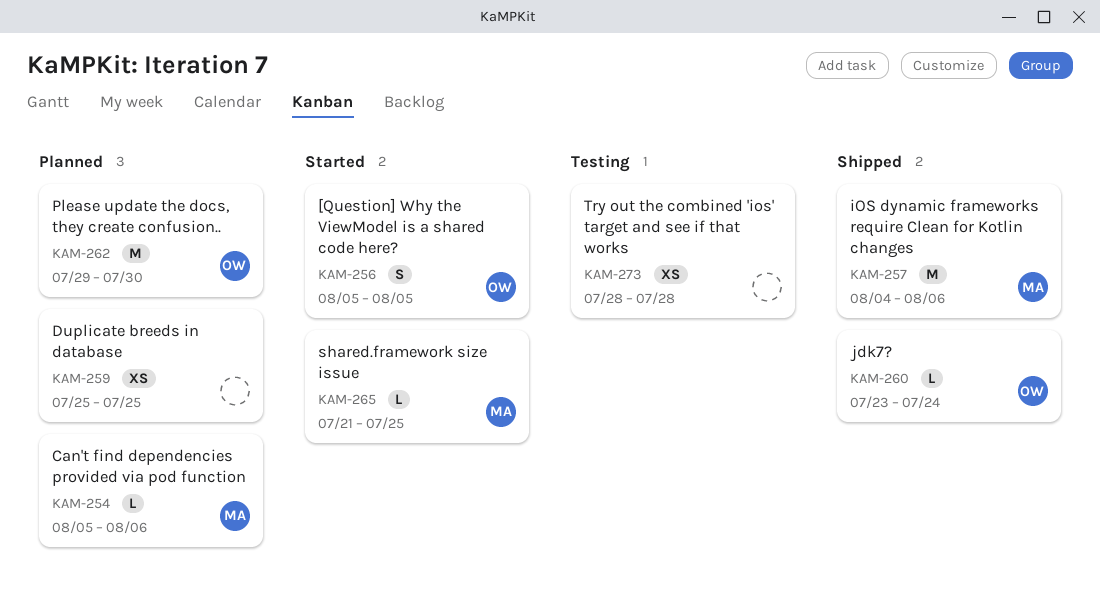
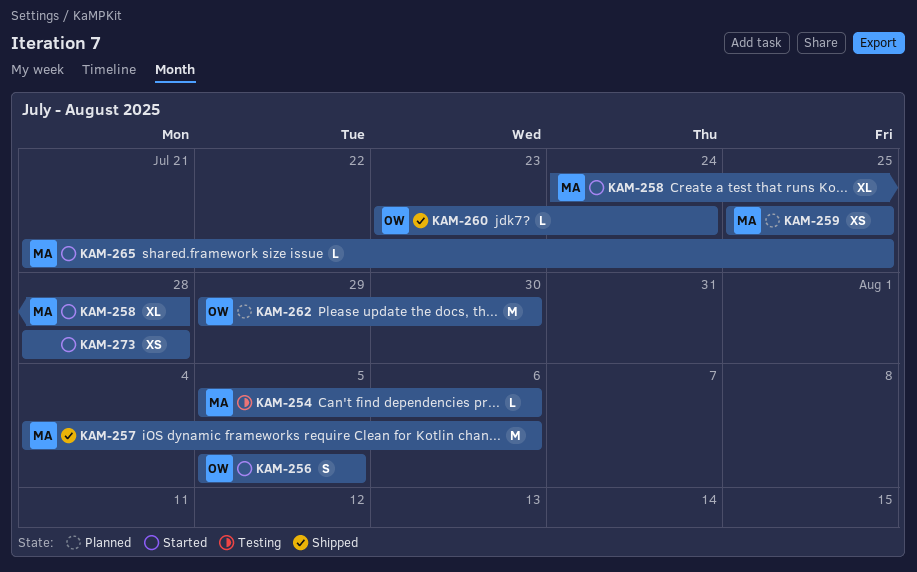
KAM-254, status: Planned -> Testing
KAM-258: none -> present
KAM-259, owner: none -> MA
KAM-273, status: Testing -> Started

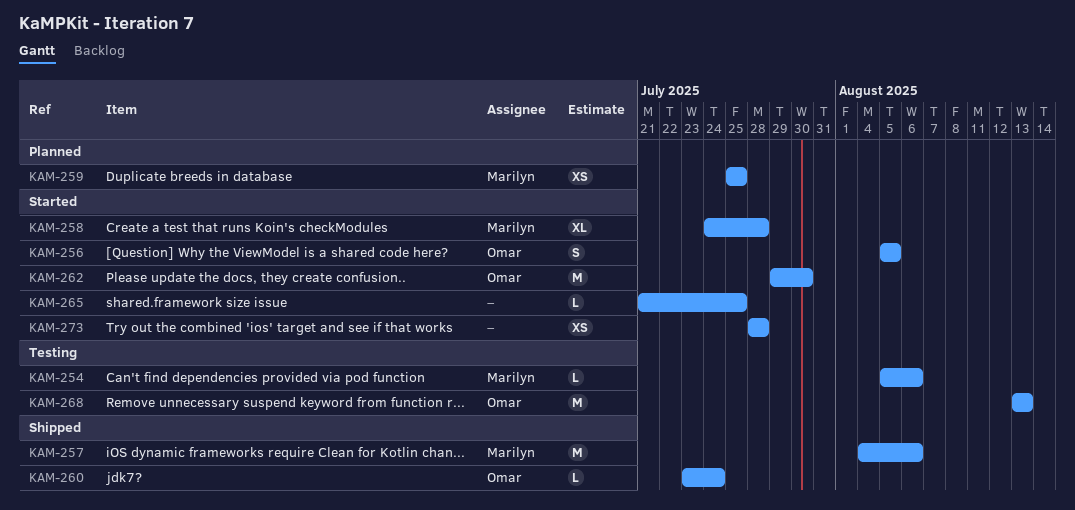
KAM-262, status: Planned -> Started
KAM-265, owner: Marilyn -> none
KAM-268: none -> present

